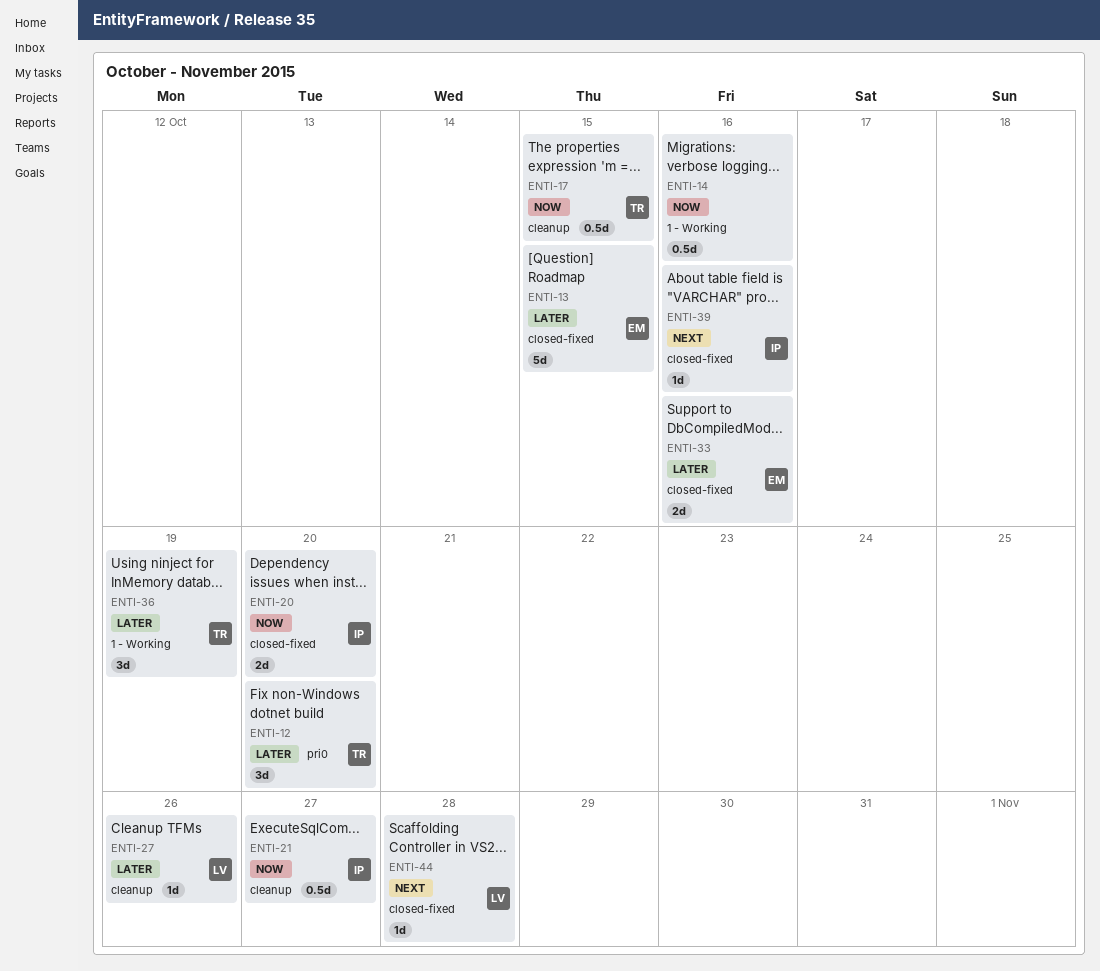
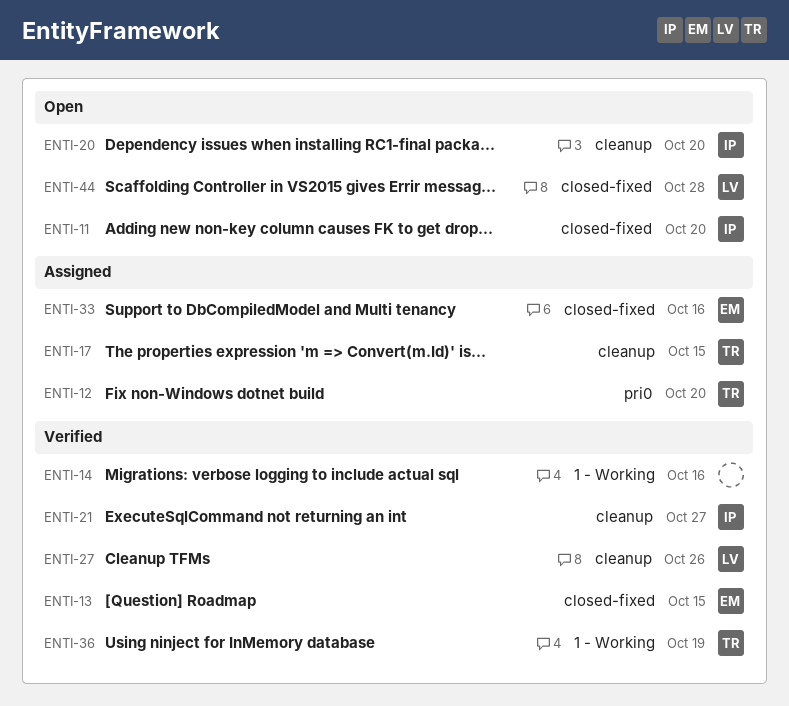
ENTI-11: none -> present
ENTI-20, label: closed-fixed -> cleanup
ENTI-39: present -> none

